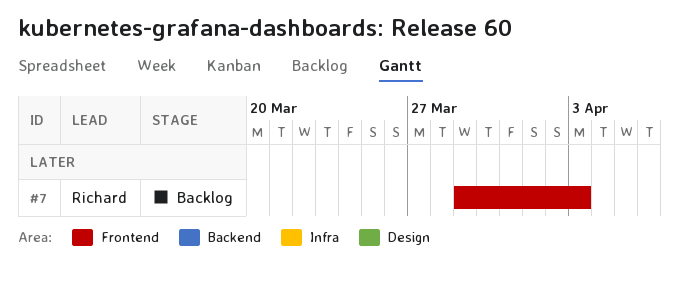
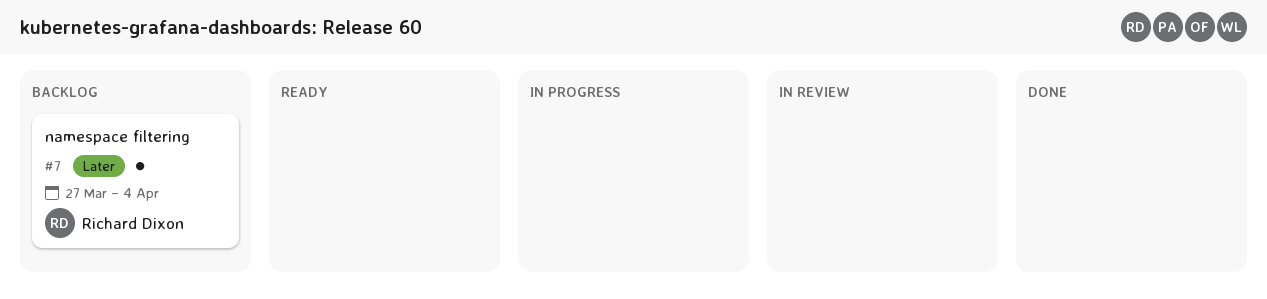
#7, start: Mar 29 -> Mar 27
#7, due: Apr 3 -> Apr 4

